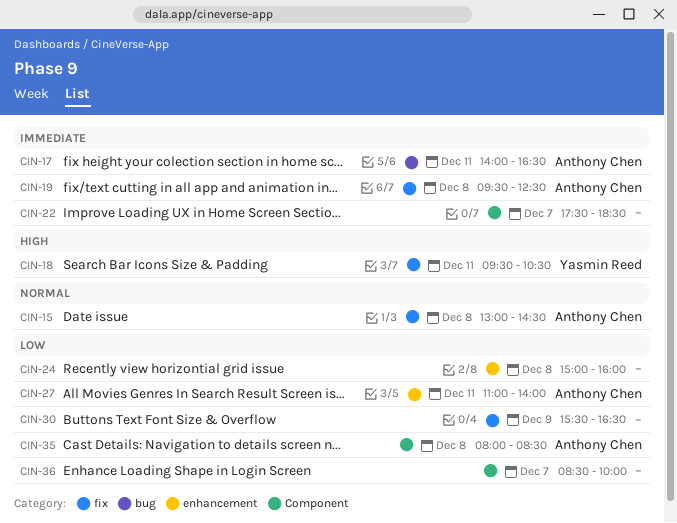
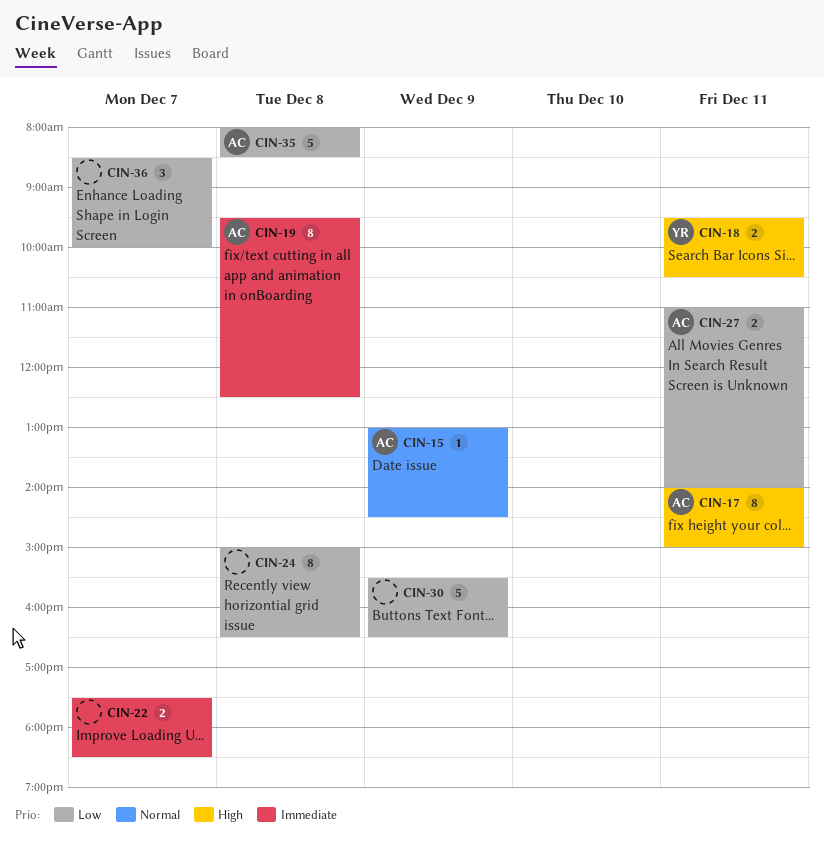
CIN-15, day: Dec 8 -> Dec 9
CIN-17, priority: Immediate -> High
CIN-17, ends: 16:30 -> 15:00
CIN-24, ends: 16:00 -> 16:30

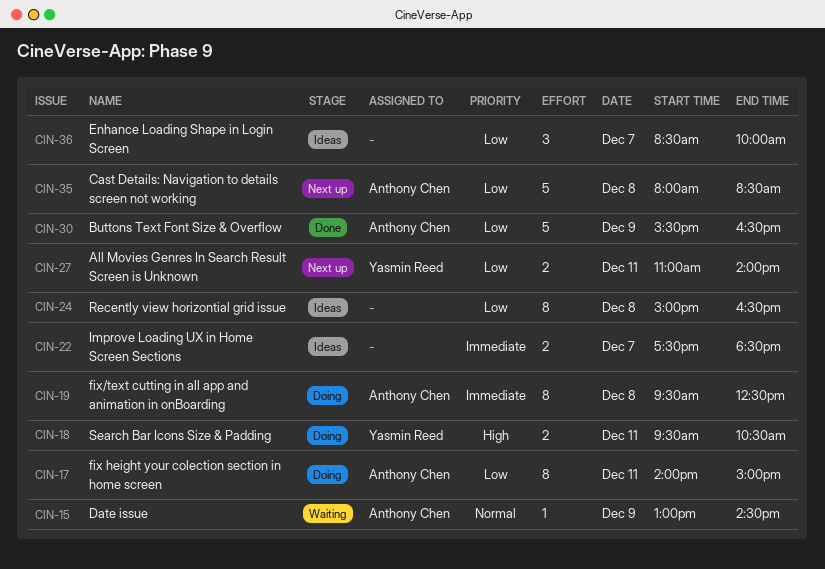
CIN-17, priority: High -> Low
CIN-27, owner: Anthony Chen -> Yasmin Reed
CIN-30, owner: none -> Anthony Chen

